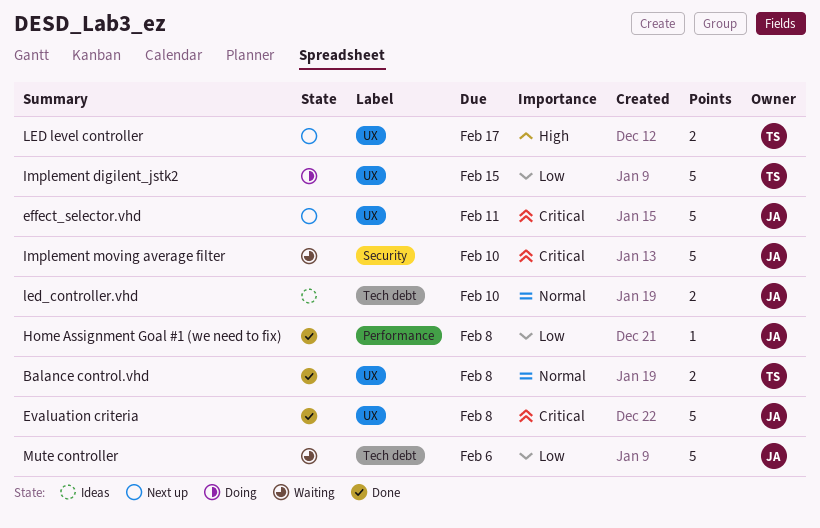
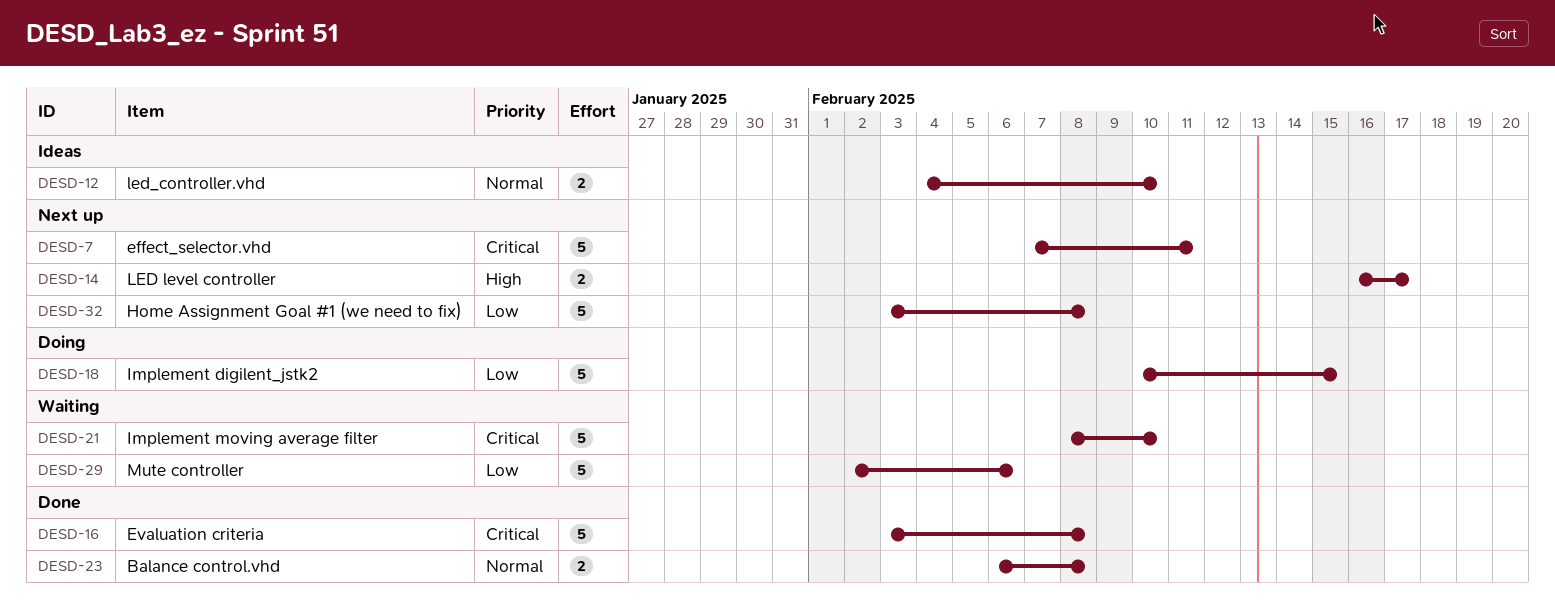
Home Assignment Goal #1 (we need to fix), status: Done -> Next up
Home Assignment Goal #1 (we need to fix), estimate: 1 -> 5

